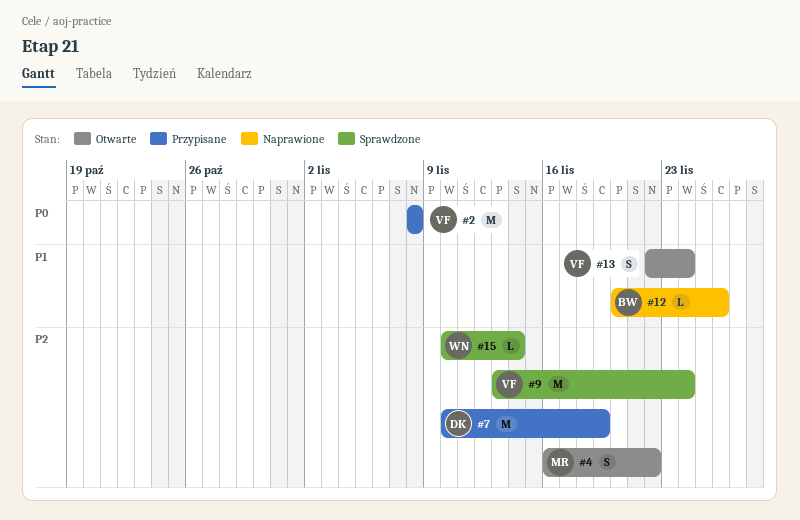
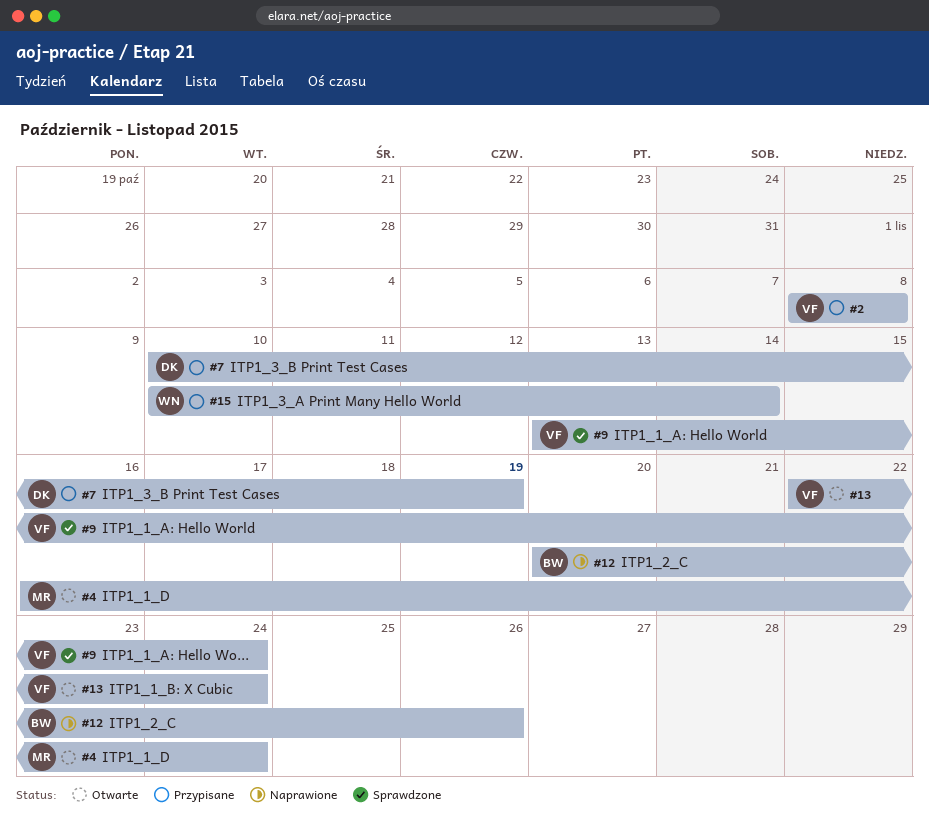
#4, due: Nov 22 -> Nov 24
#15, status: Sprawdzone -> Przypisane

